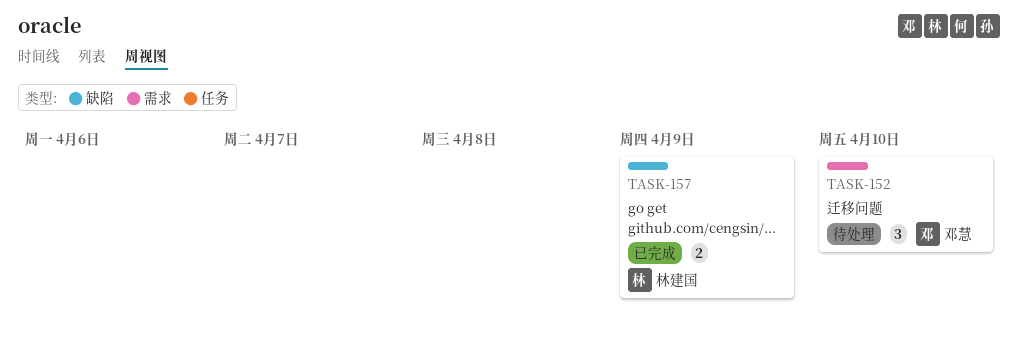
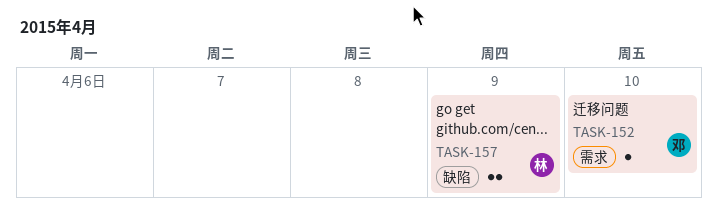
TASK-152, estimate: 3 -> 1

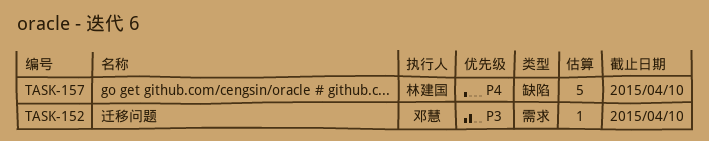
TASK-157, estimate: 2 -> 5
TASK-157, due: Apr 9 -> Apr 10

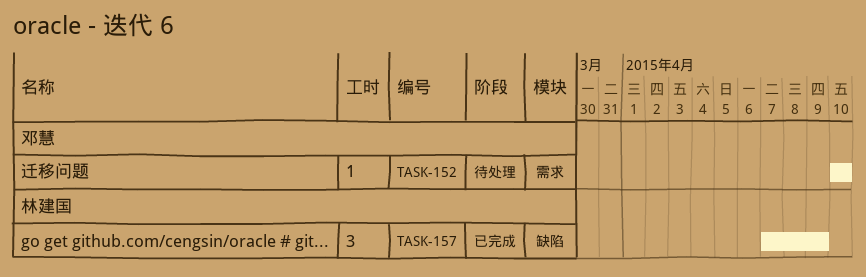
TASK-157, estimate: 5 -> 3
TASK-157, due: Apr 10 -> Apr 9

